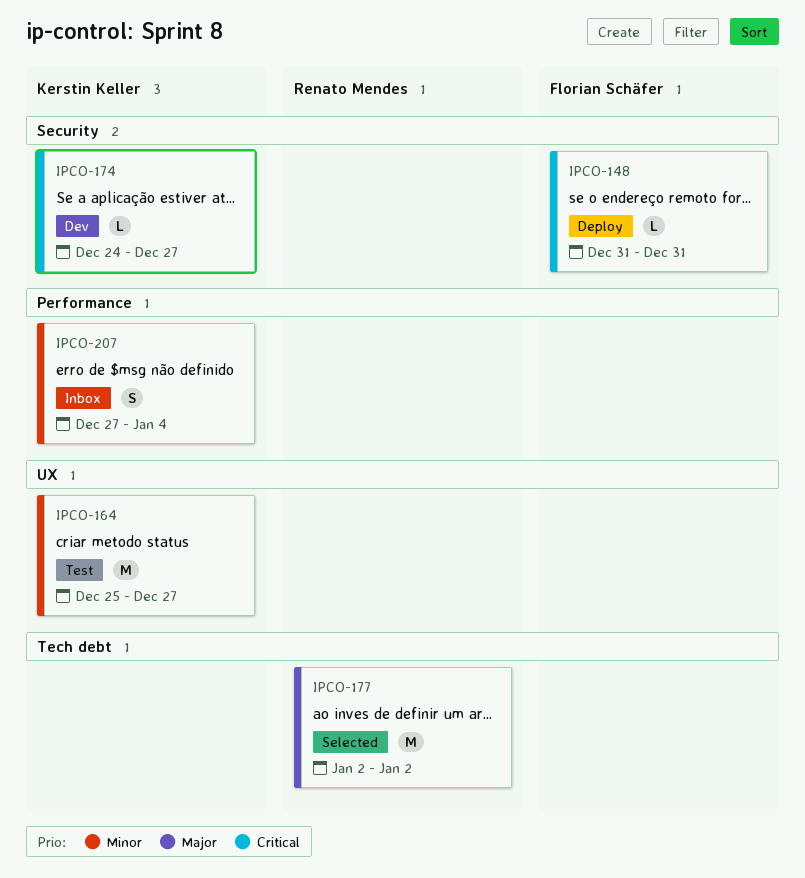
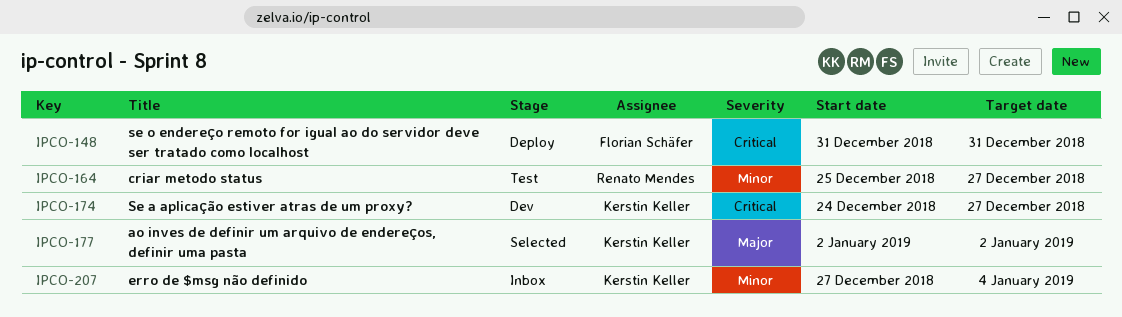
IPCO-164, owner: Kerstin Keller -> Renato Mendes
IPCO-177, owner: Renato Mendes -> Kerstin Keller

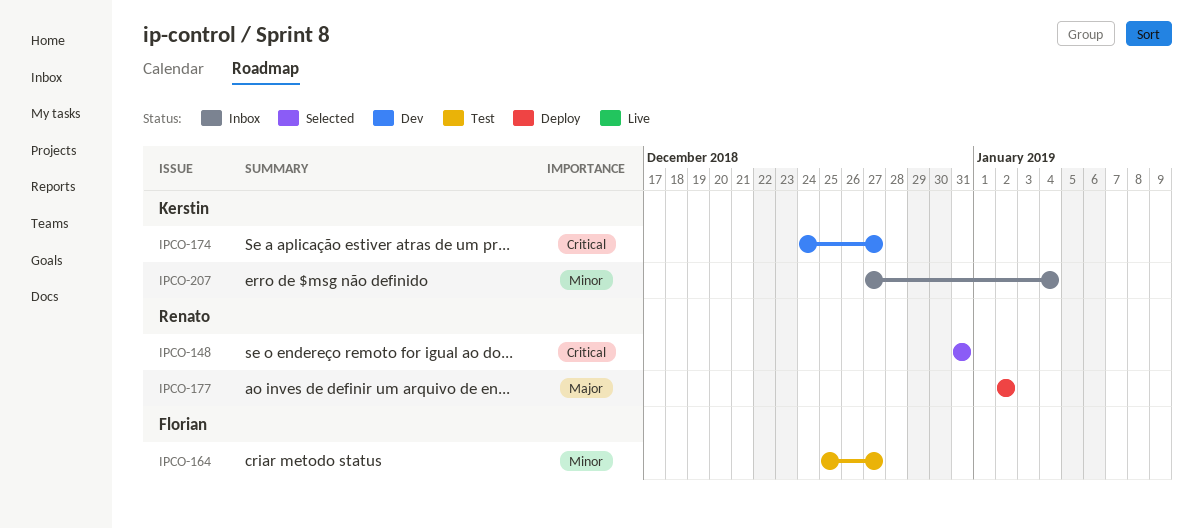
IPCO-148, status: Deploy -> Selected
IPCO-148, owner: Florian Schäfer -> Renato Mendes
IPCO-164, owner: Renato Mendes -> Florian Schäfer
IPCO-177, status: Selected -> Deploy
IPCO-177, owner: Kerstin Keller -> Renato Mendes

